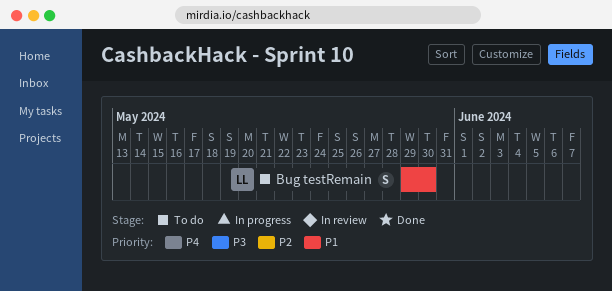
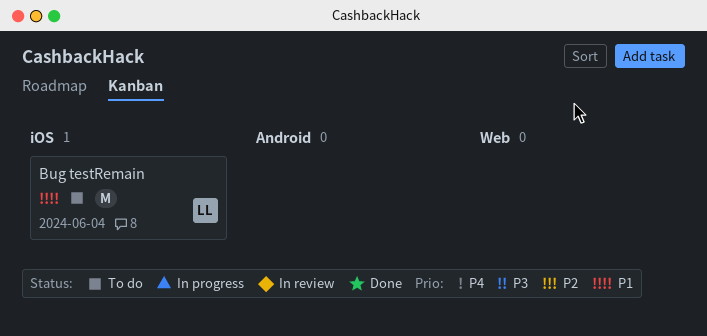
Bug testRemain, estimate: S -> M
Bug testRemain, due: May 30 -> Jun 4

